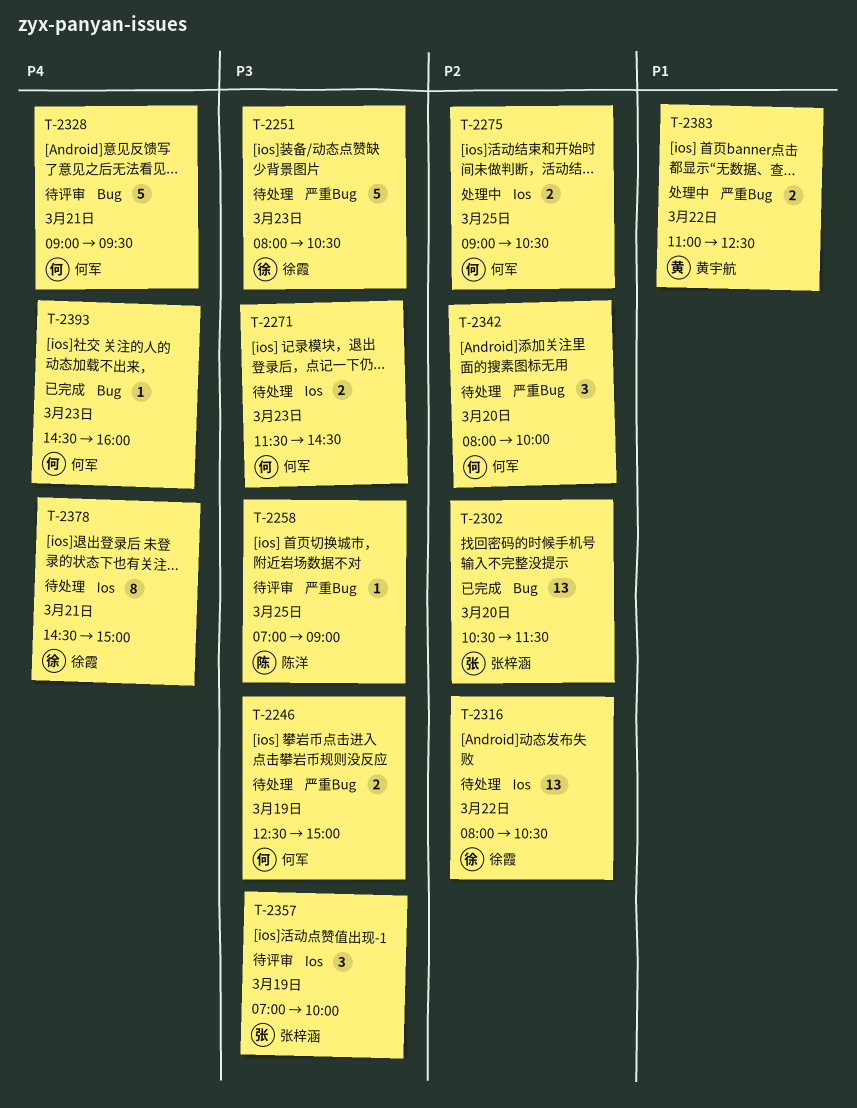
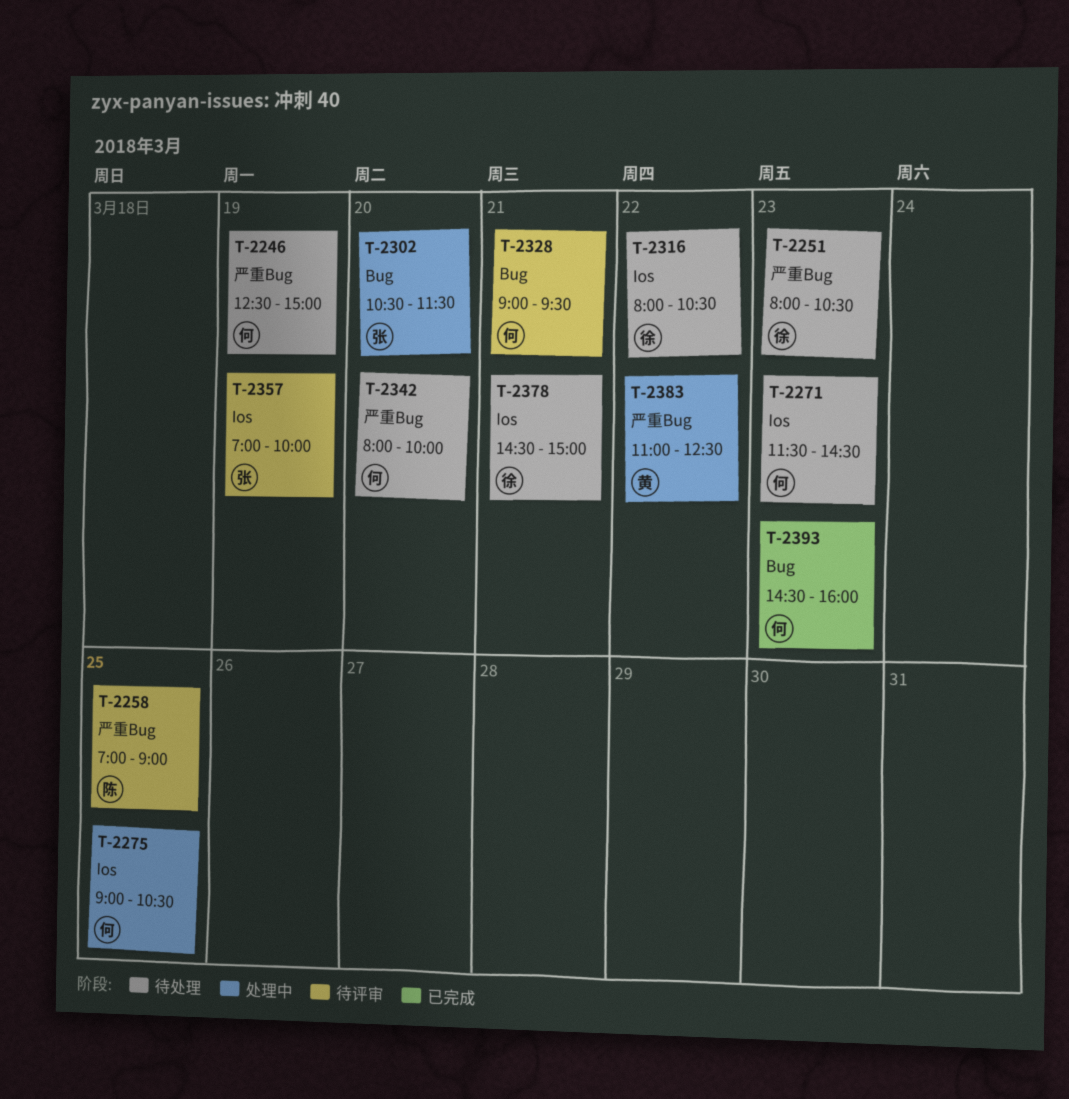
T-2302, status: 已完成 -> 处理中

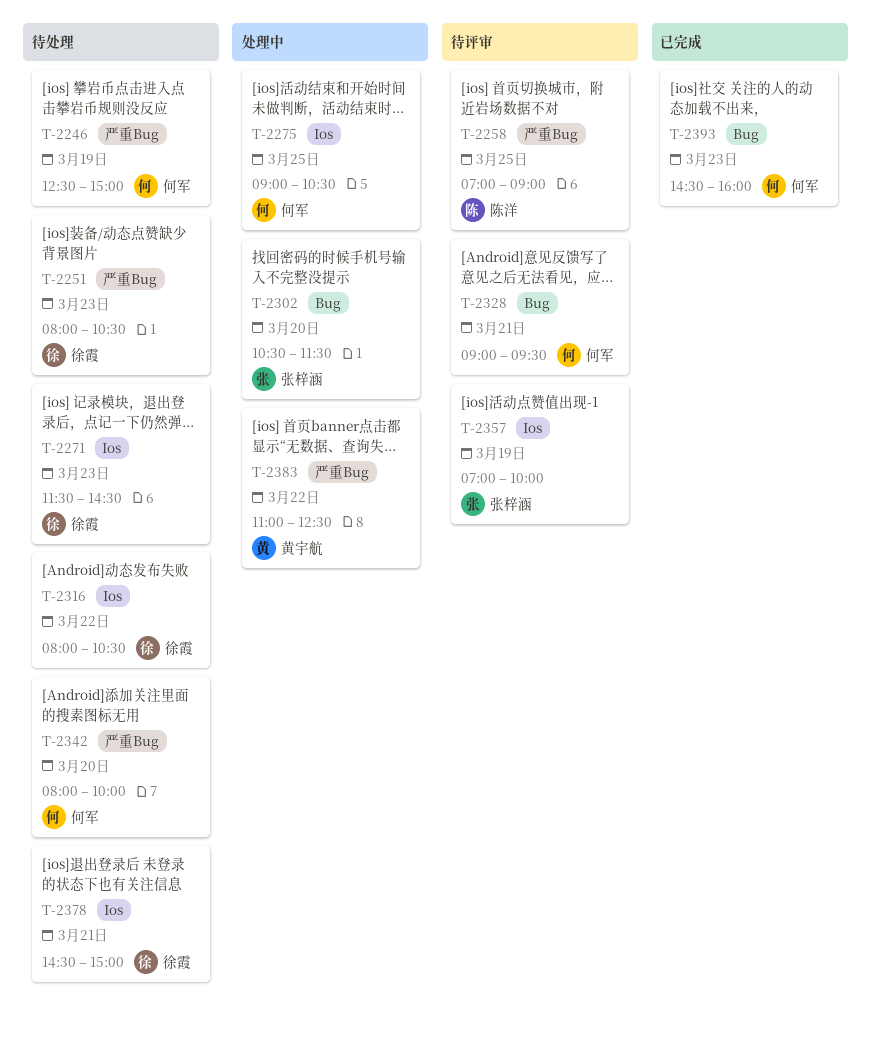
T-2271, owner: 何军 -> 徐霞

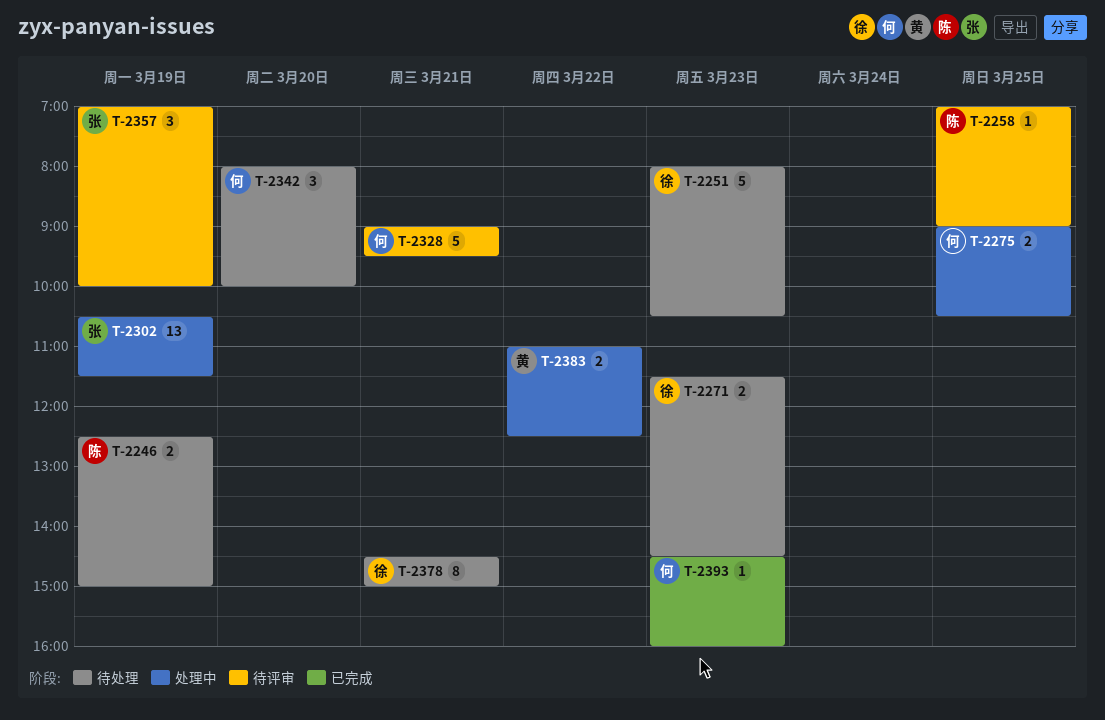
T-2246, owner: 何军 -> 陈洋
T-2302, day: Mar 20 -> Mar 19
T-2316: present -> none

